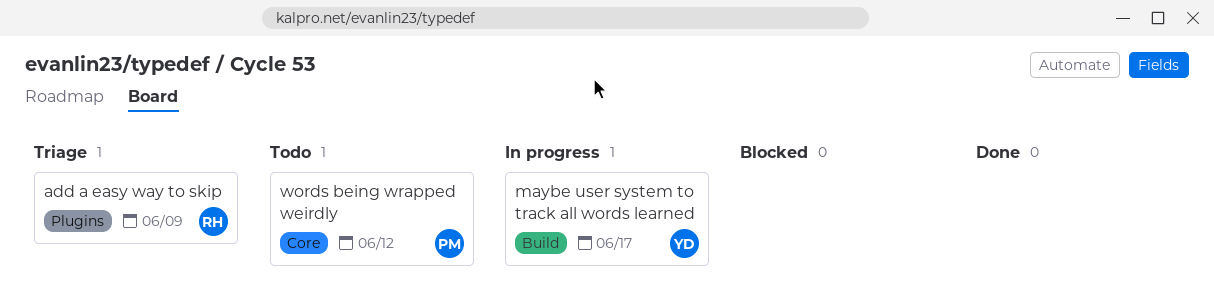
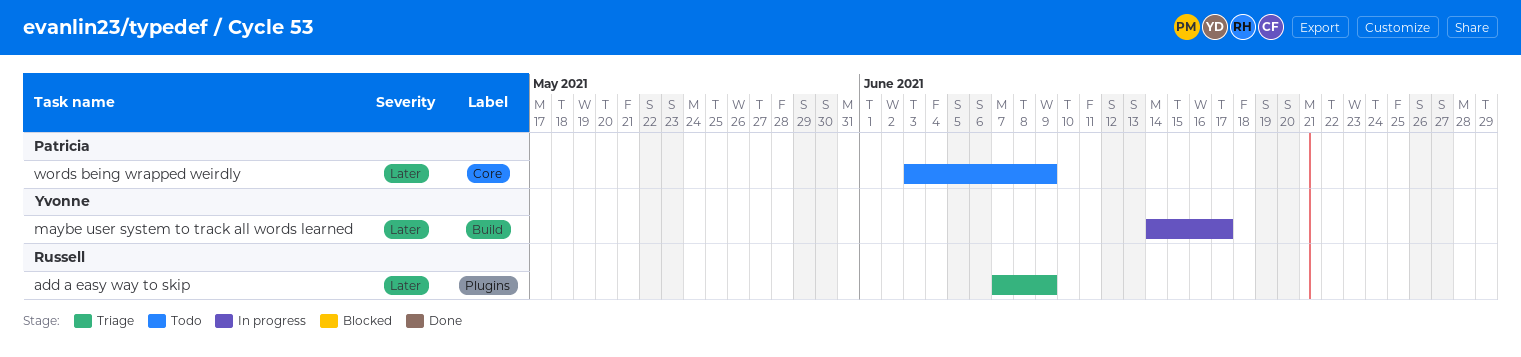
words being wrapped weirdly, due: Jun 12 -> Jun 9

